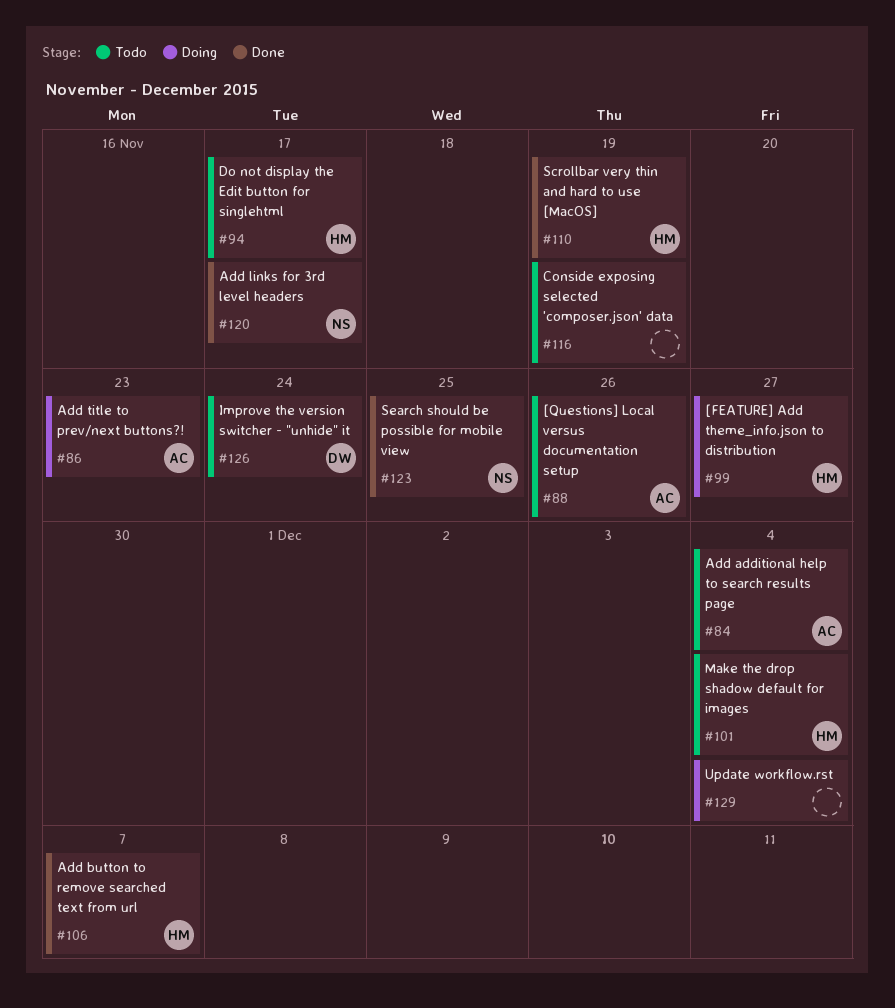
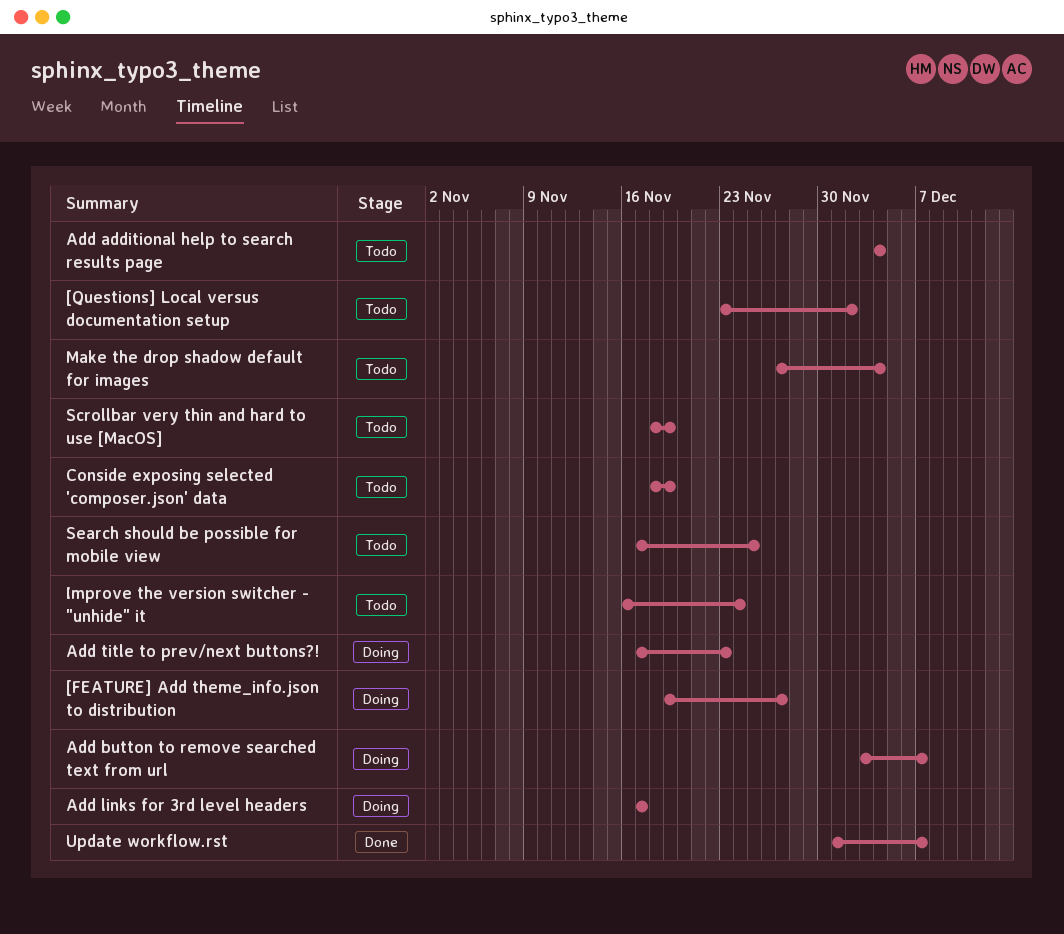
[Questions] Local versus documentation setup, due: Nov 26 -> Dec 2
Add button to remove searched text from url, status: Done -> Doing
Add links for 3rd level headers, status: Done -> Doing
Do not display the Edit button for singlehtml: present -> none
Scrollbar very thin and hard to use [MacOS], status: Done -> Todo
Search should be possible for mobile view, status: Done -> Todo
Update workflow.rst, status: Doing -> Done
Update workflow.rst, due: Dec 4 -> Dec 7

